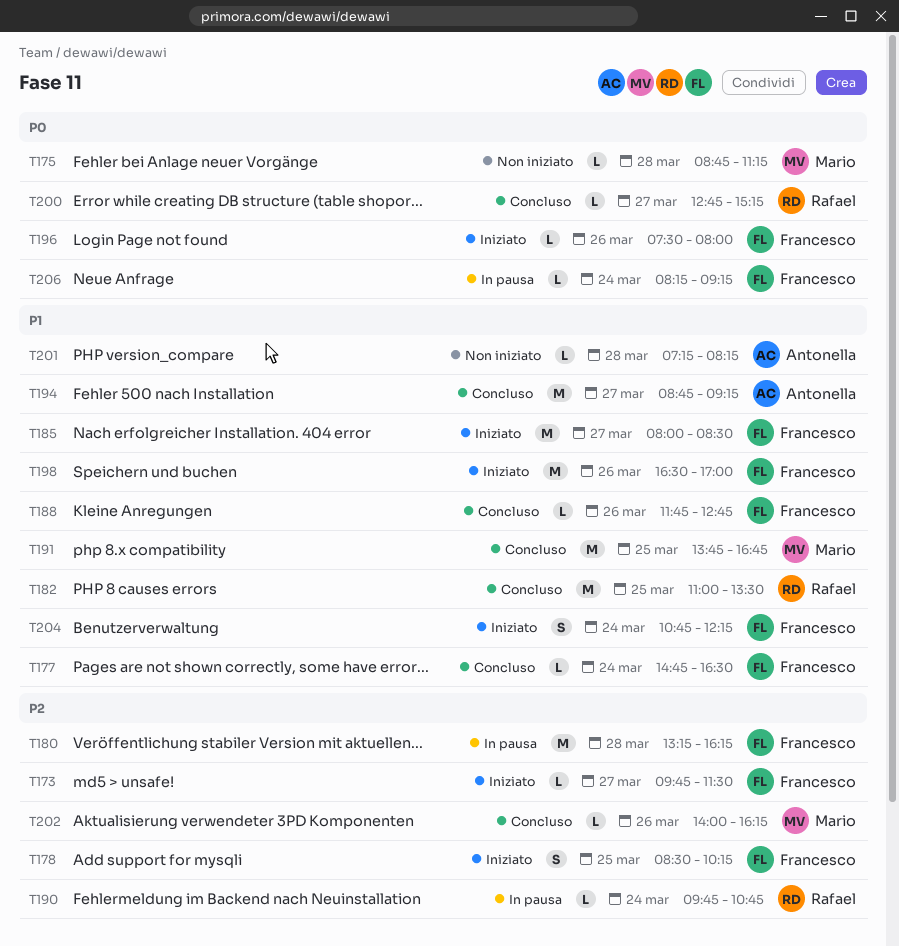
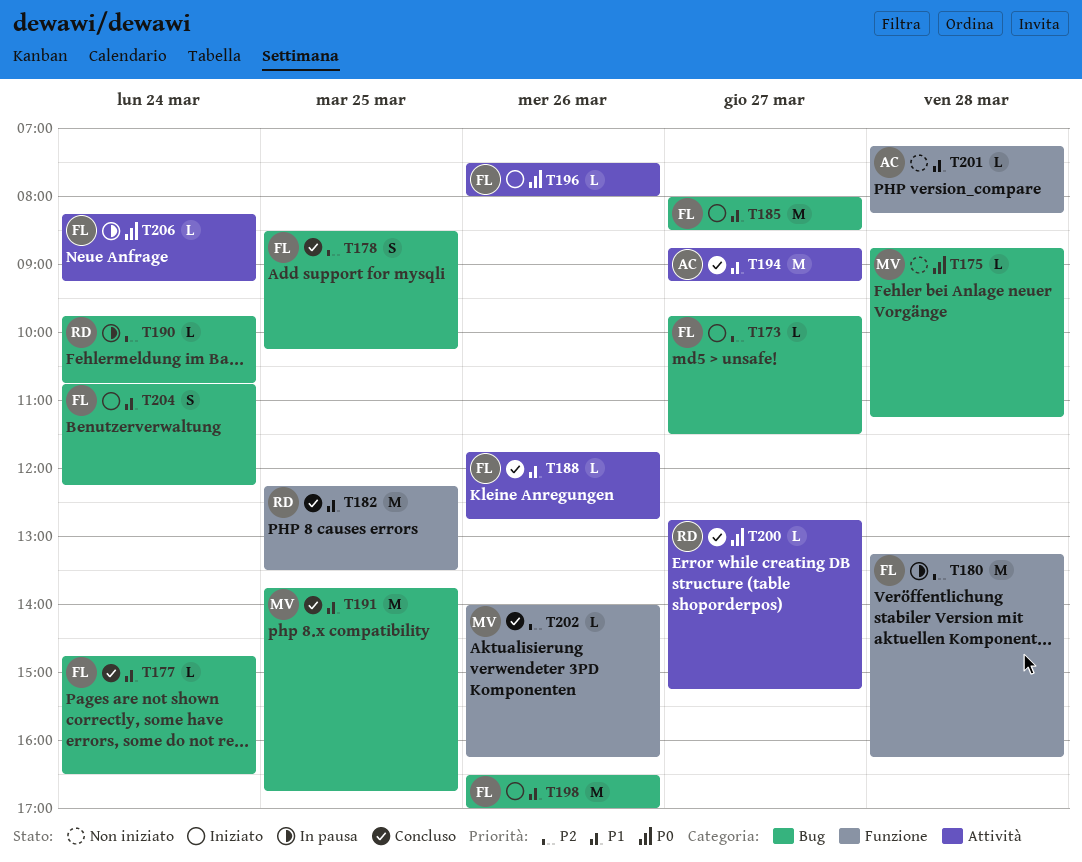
T178, status: Iniziato -> Concluso
T182, begins: 11:00 -> 12:15

